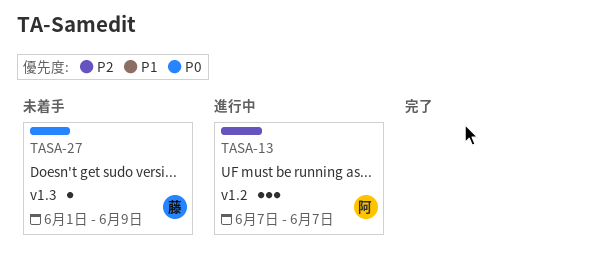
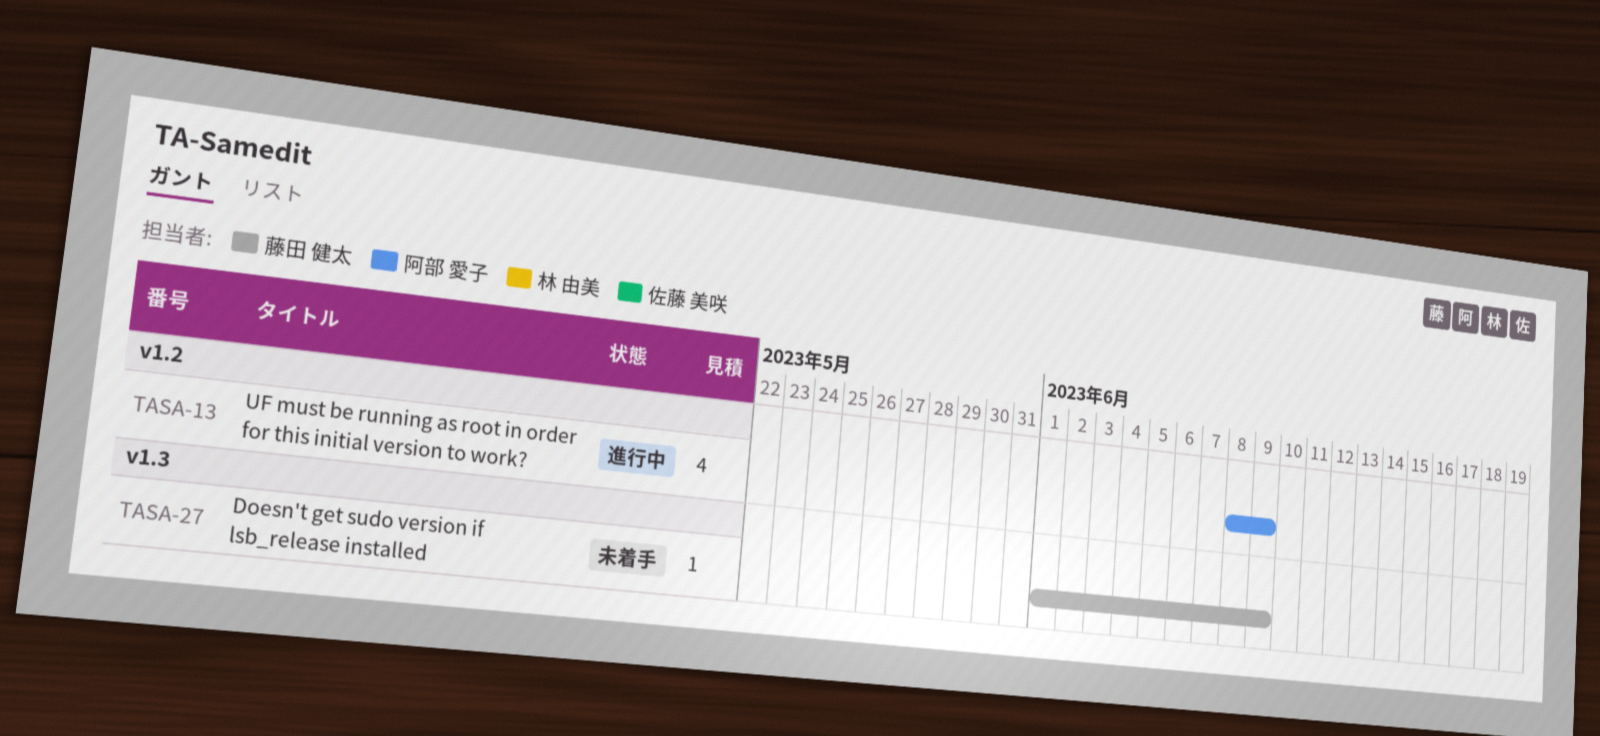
TASA-13, estimate: 3 -> 4
TASA-13, start: Jun 7 -> Jun 8
TASA-13, due: Jun 7 -> Jun 9

